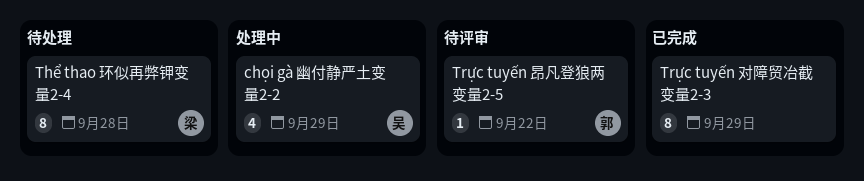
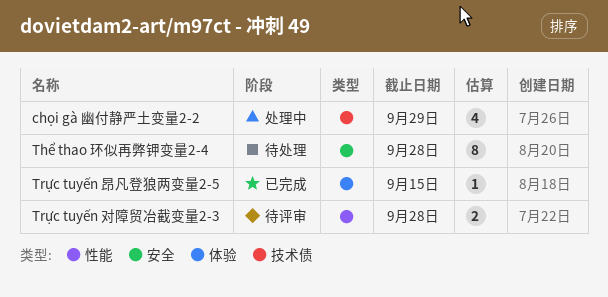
Trực tuyến 对障贸冶截变量2-3, status: 已完成 -> 待评审
Trực tuyến 对障贸冶截变量2-3, estimate: 8 -> 2
Trực tuyến 对障贸冶截变量2-3, due: Sep 29 -> Sep 28
Trực tuyến 昂凡登狼两变量2-5, status: 待评审 -> 已完成
Trực tuyến 昂凡登狼两变量2-5, due: Sep 22 -> Sep 15

